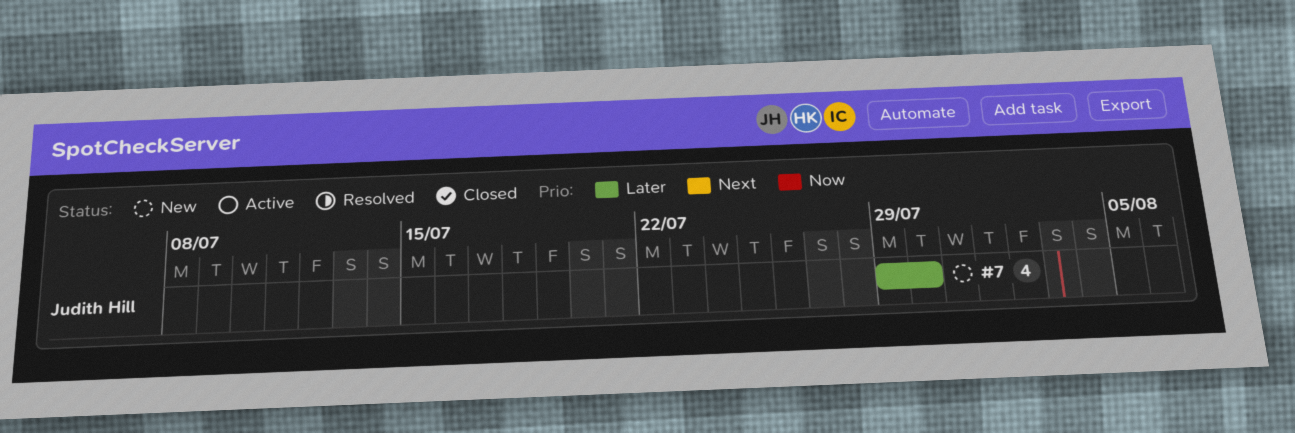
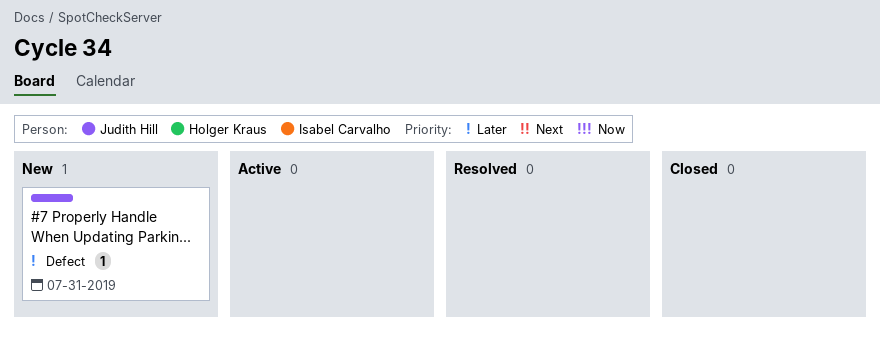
#7, estimate: 4 -> 1
#7, due: Jul 30 -> Jul 31

